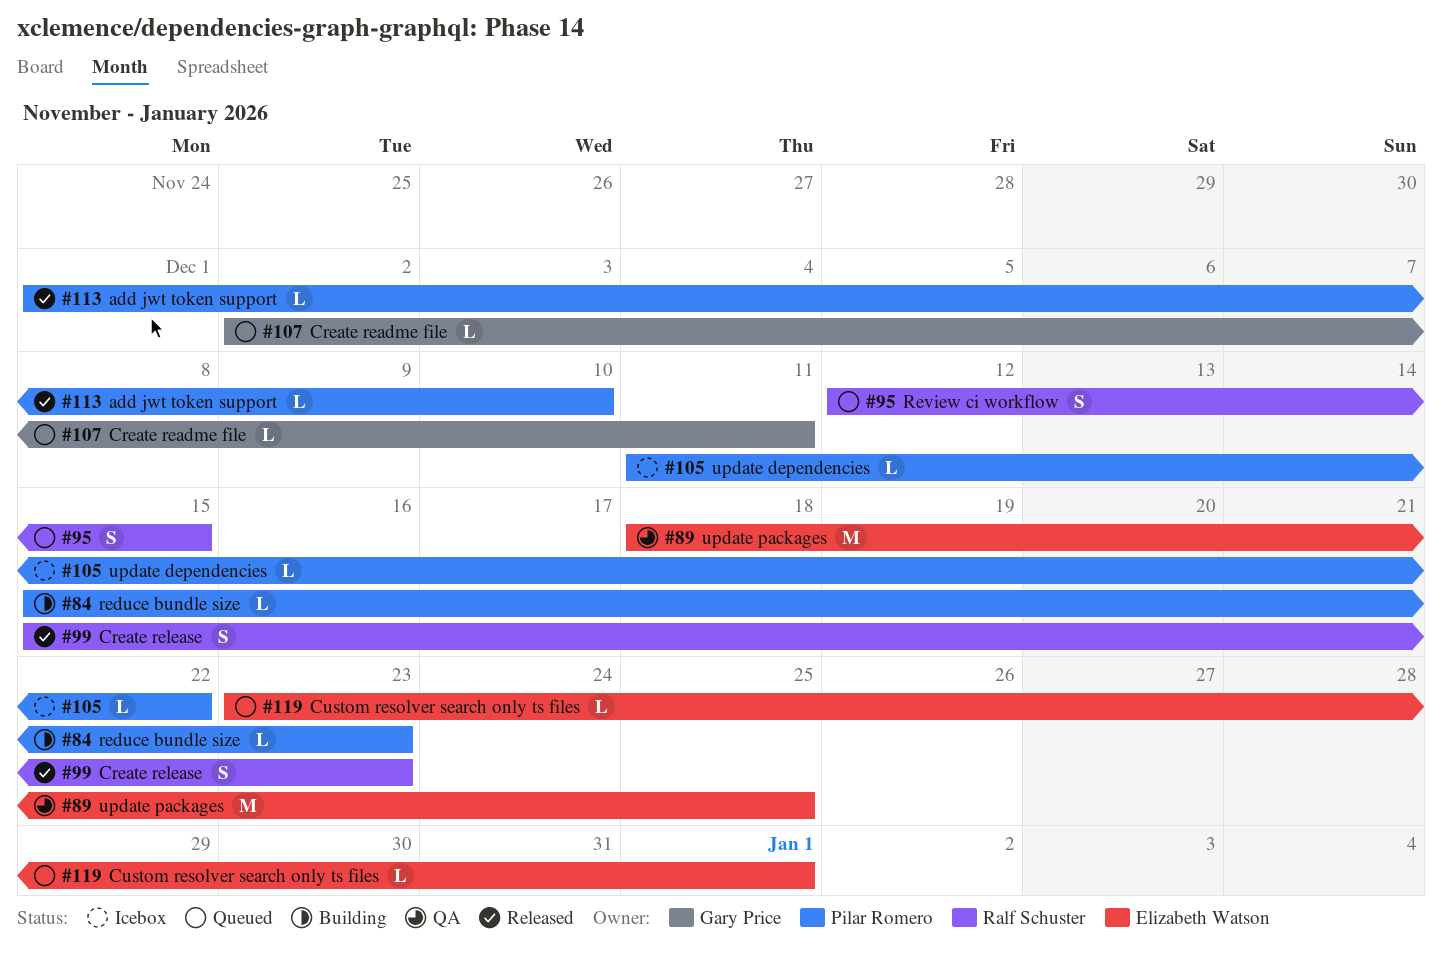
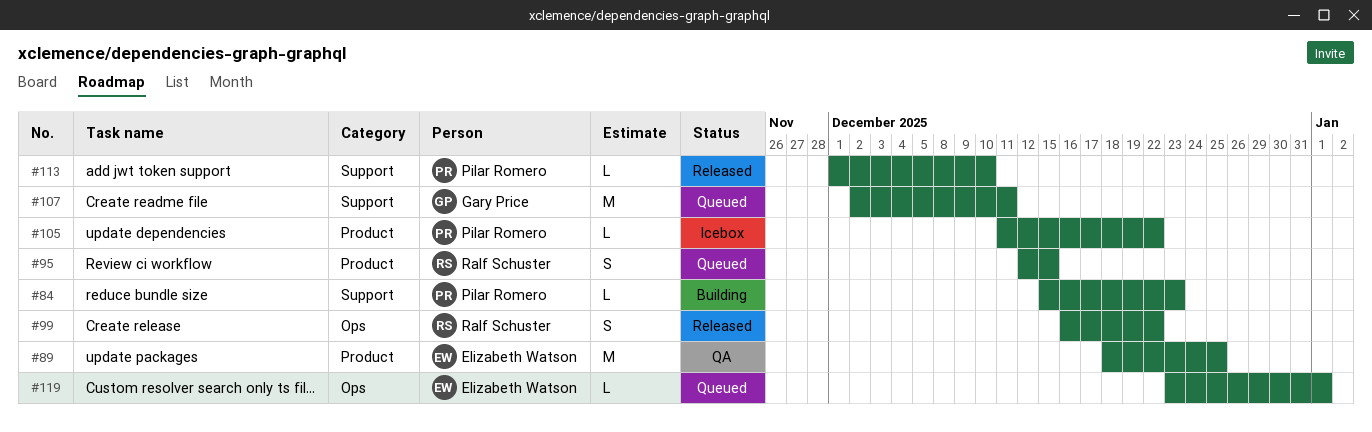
#99, start: Dec 15 -> Dec 16
#99, due: Dec 23 -> Dec 22
#107, estimate: L -> M

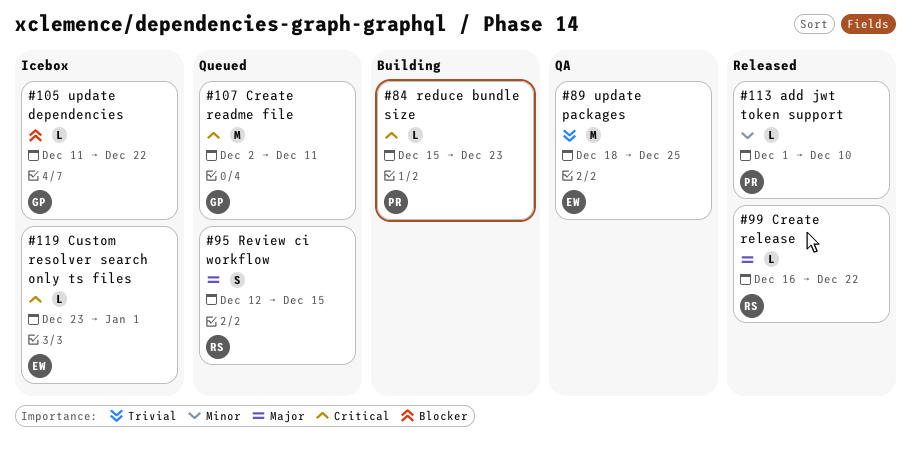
#99, estimate: S -> L
#105, owner: Pilar Romero -> Gary Price
#119, status: Queued -> Icebox

